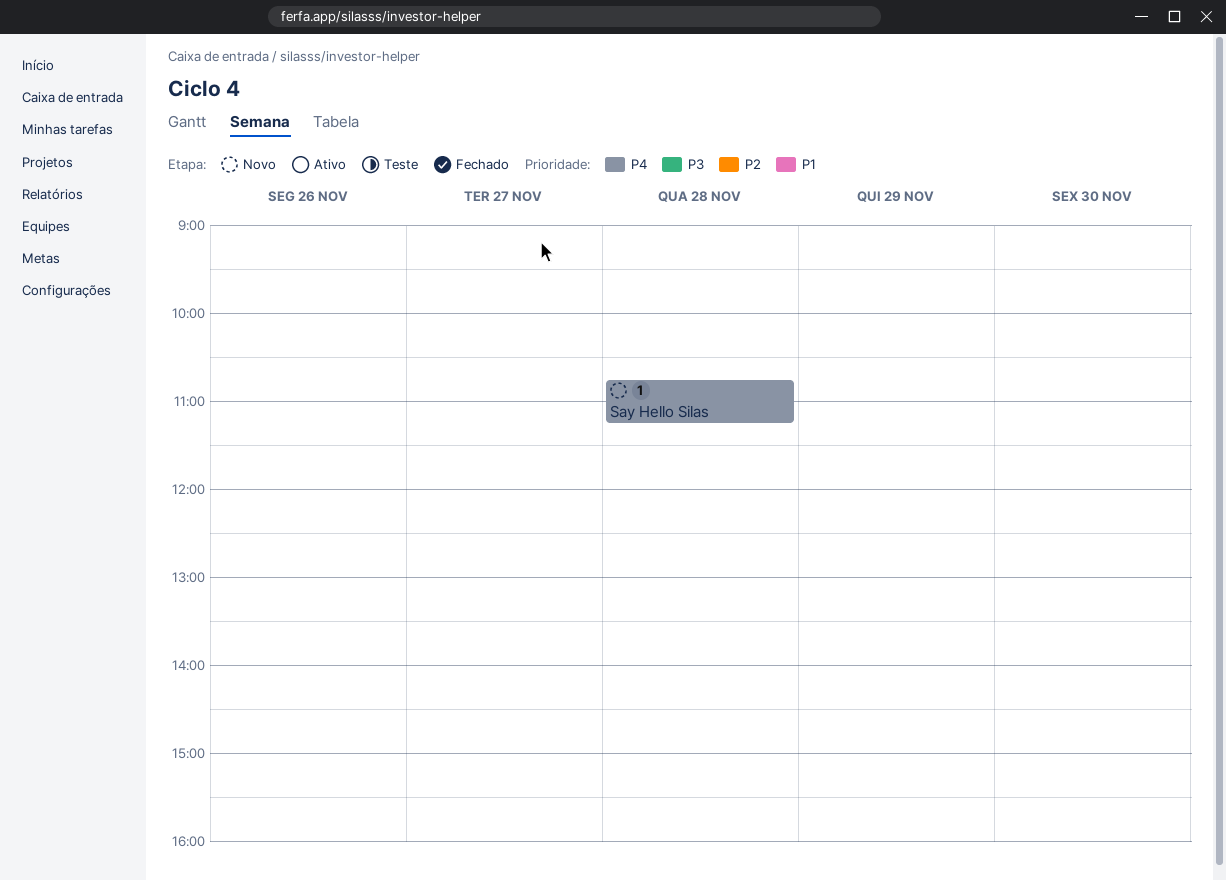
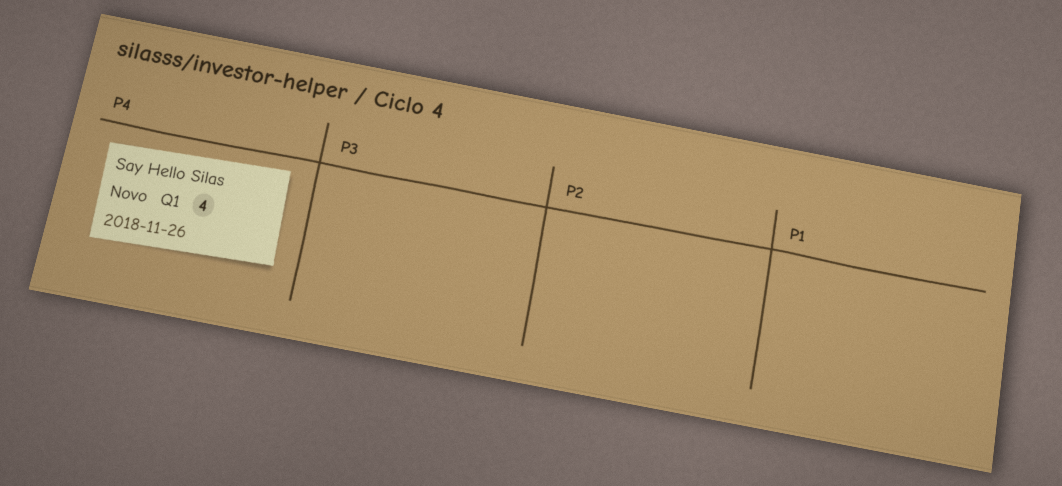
Say Hello Silas, estimate: 1 -> 4
Say Hello Silas, day: Nov 28 -> Nov 26

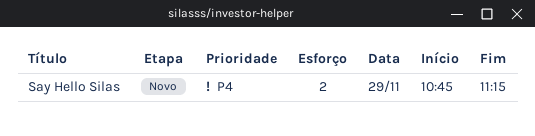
Say Hello Silas, estimate: 4 -> 2
Say Hello Silas, day: Nov 26 -> Nov 29

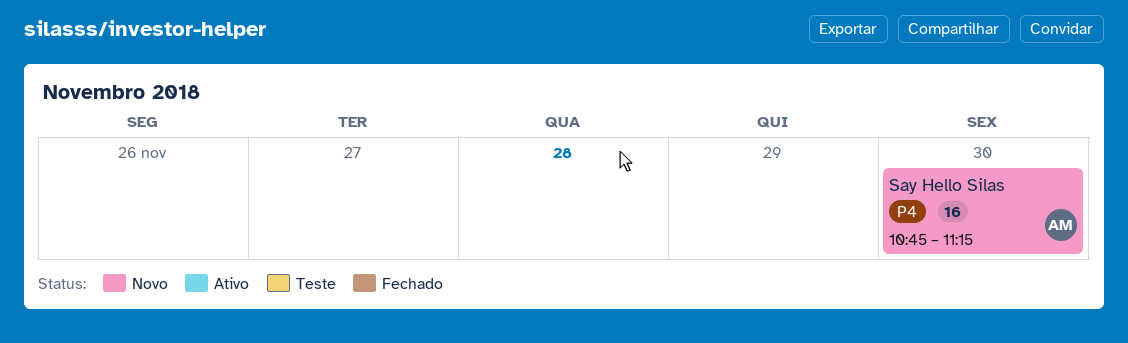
Say Hello Silas, estimate: 2 -> 16
Say Hello Silas, day: Nov 29 -> Nov 30

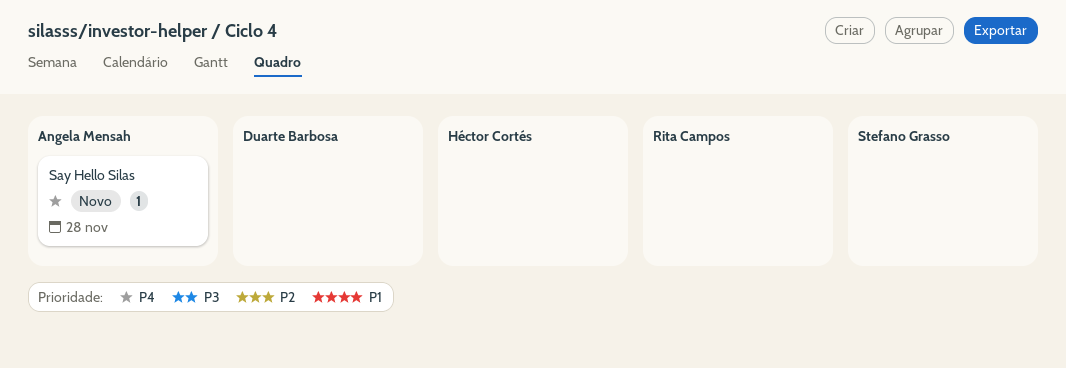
Say Hello Silas, estimate: 16 -> 1
Say Hello Silas, day: Nov 30 -> Nov 28

